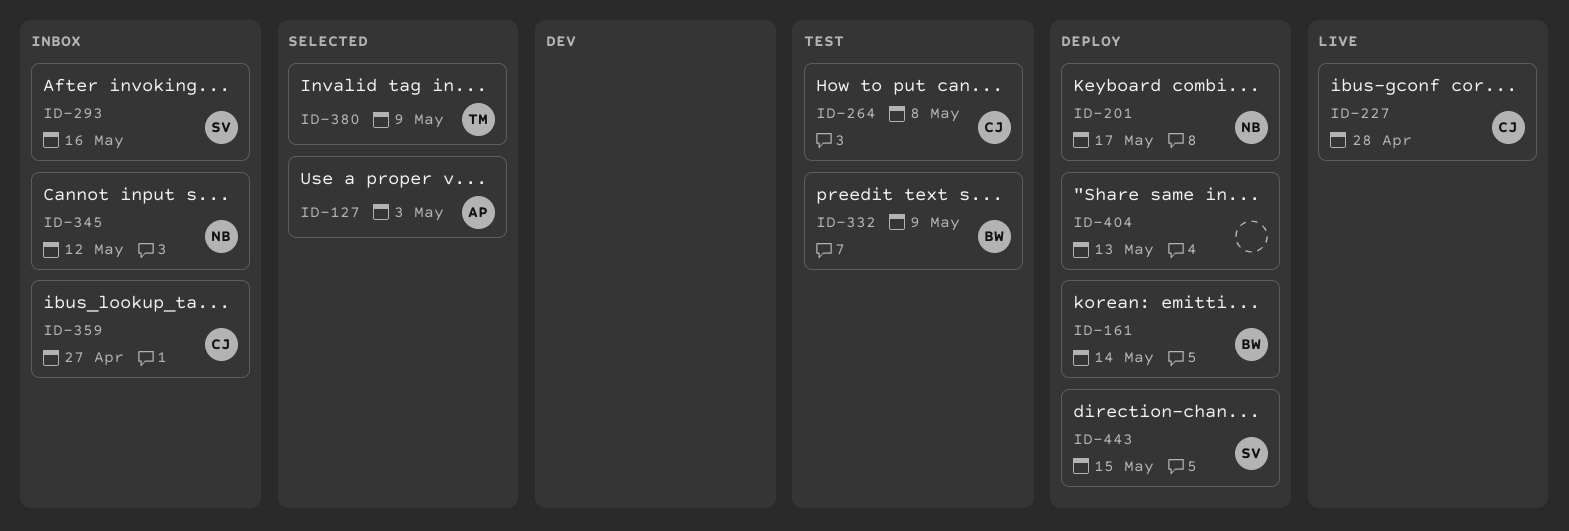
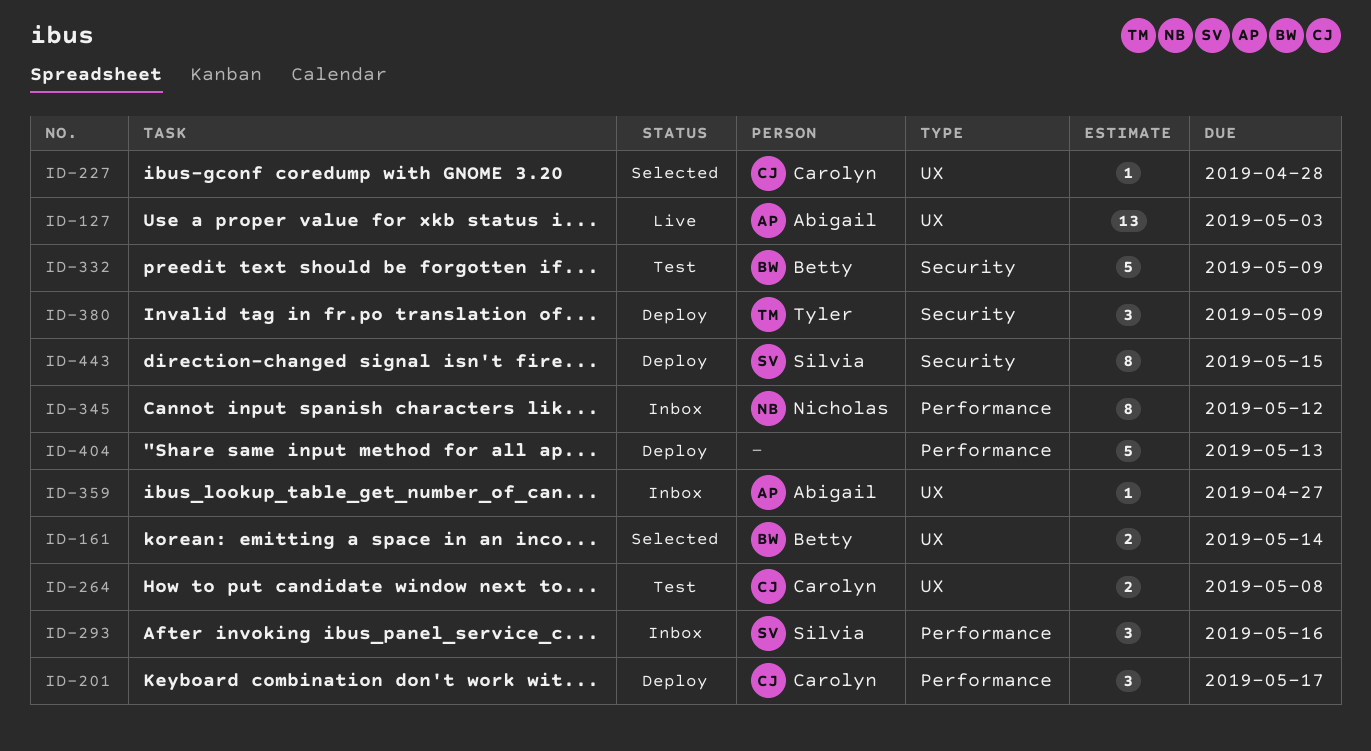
ID-127, status: Selected -> Live
ID-161, status: Deploy -> Selected
ID-201, owner: Nicholas -> Carolyn
ID-227, status: Live -> Selected
ID-359, owner: Carolyn -> Abigail
ID-380, status: Selected -> Deploy

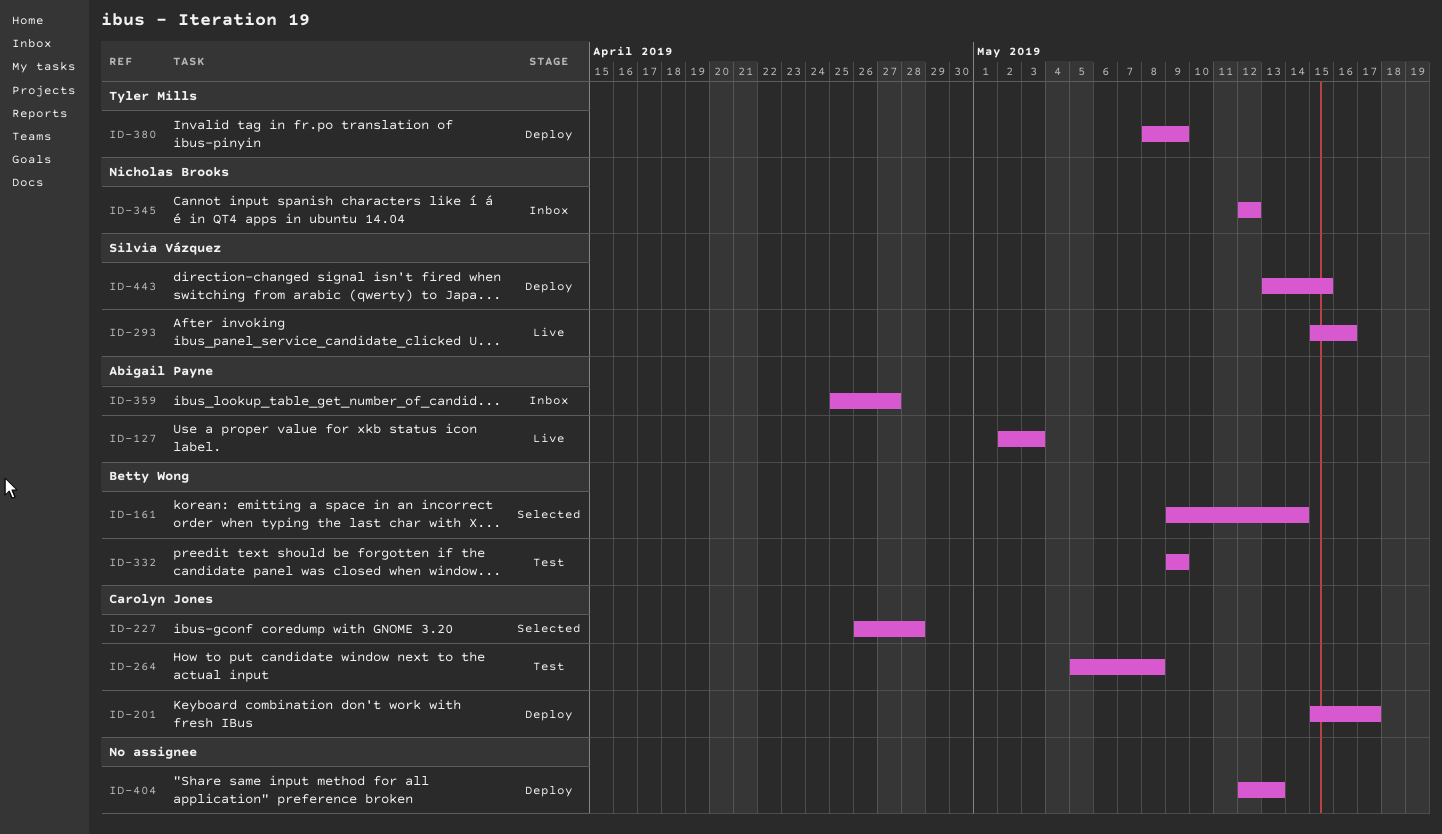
ID-293, status: Inbox -> Live

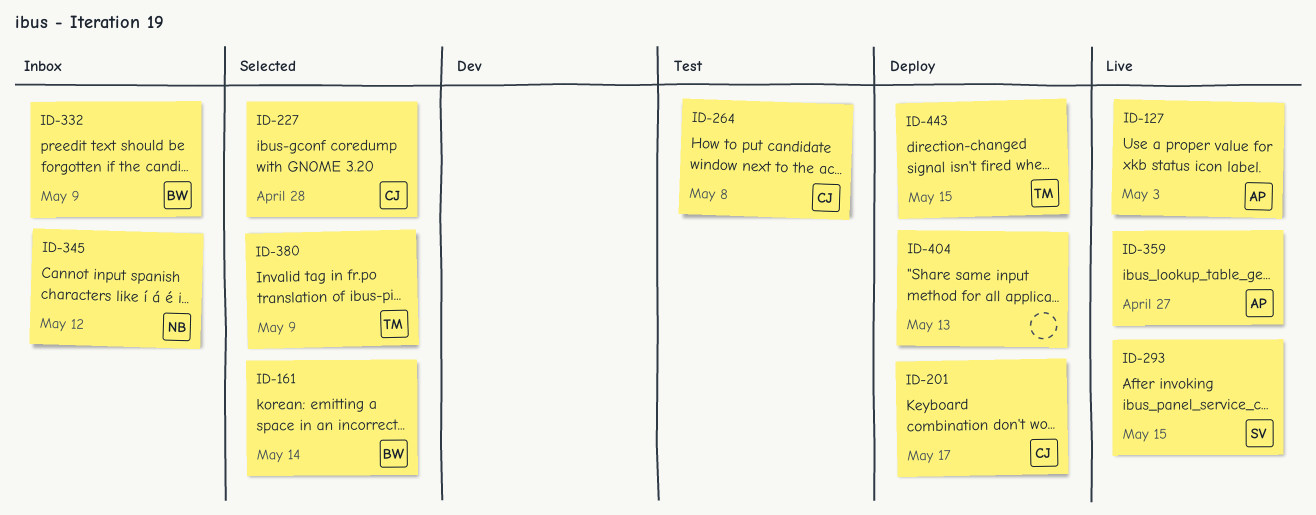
ID-293, due: May 16 -> May 15
ID-332, status: Test -> Inbox
ID-359, status: Inbox -> Live
ID-380, status: Deploy -> Selected
ID-443, owner: Silvia Vázquez -> Tyler Mills

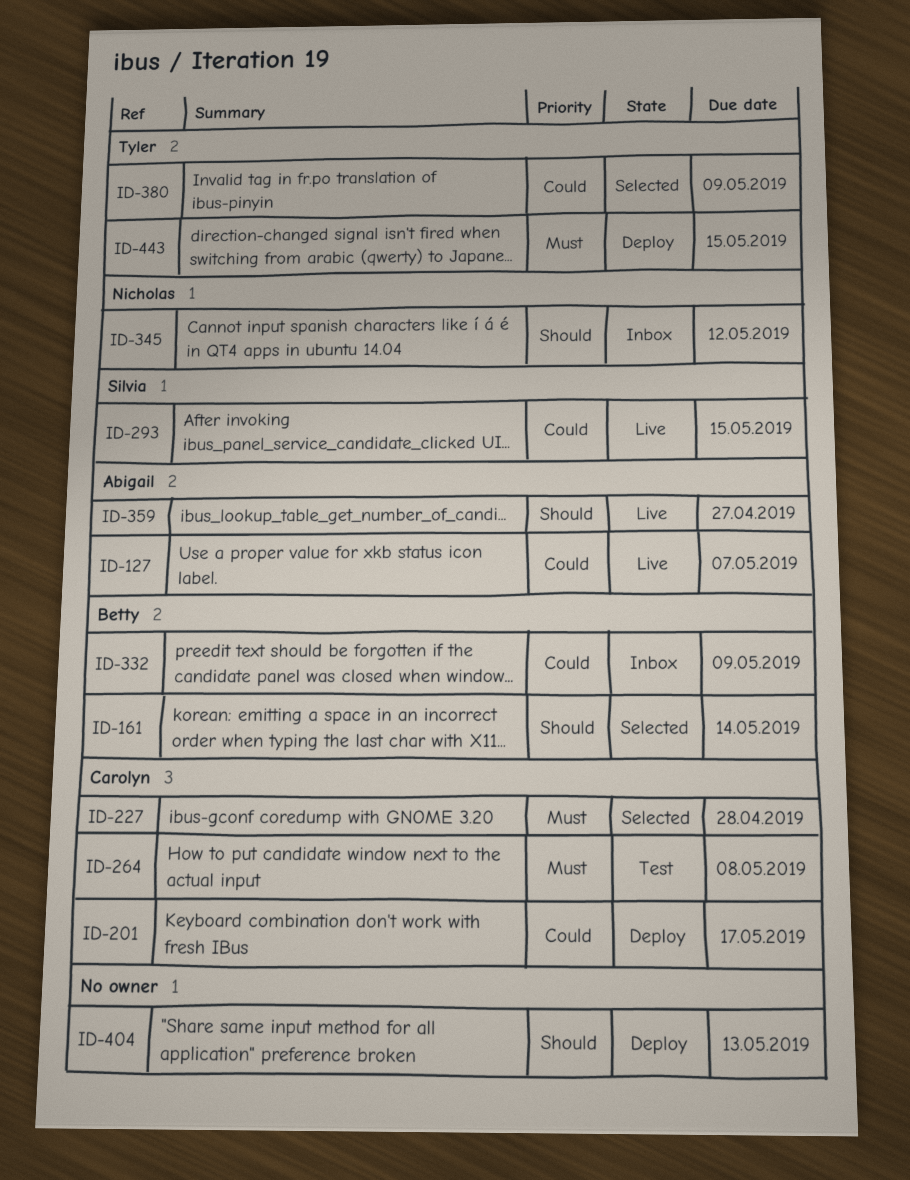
ID-127, due: May 3 -> May 7

